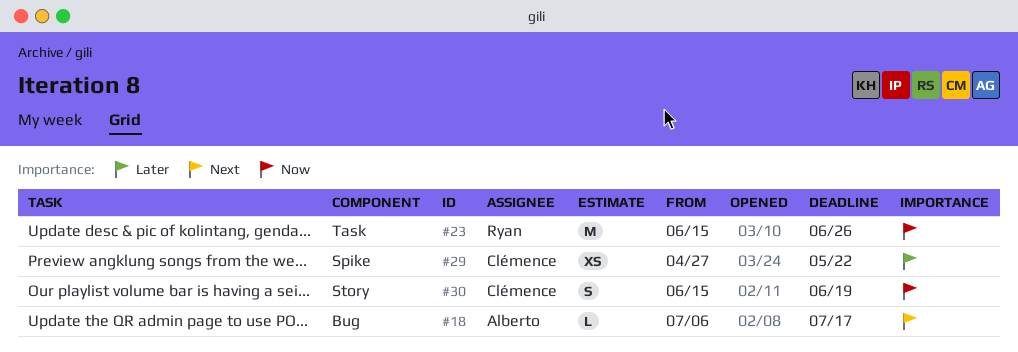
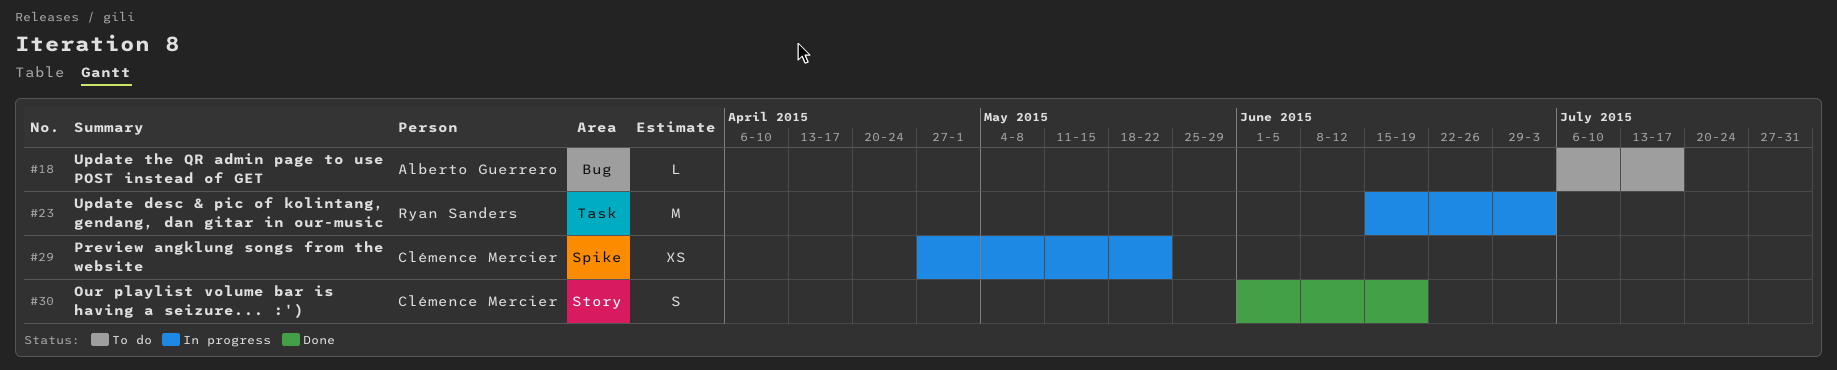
#23, due: Jun 26 -> Jul 3
#30, start: Jun 15 -> Jun 1

